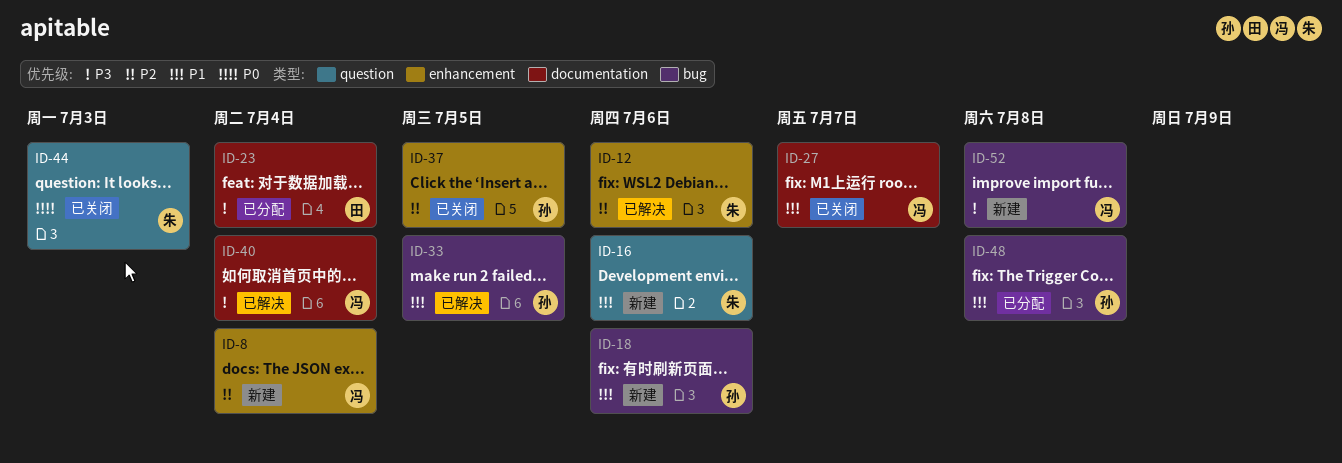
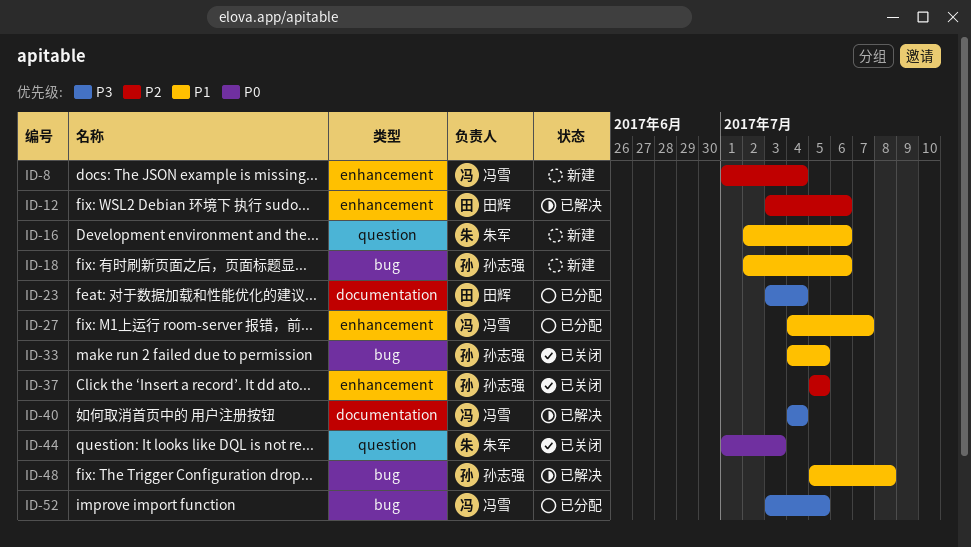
ID-12, owner: 朱军 -> 田辉
ID-27, status: 已关闭 -> 已分配
ID-27, label: documentation -> enhancement
ID-33, status: 已解决 -> 已关闭
ID-48, status: 已分配 -> 已解决
ID-52, status: 新建 -> 已分配
ID-52, due: Jul 8 -> Jul 5

